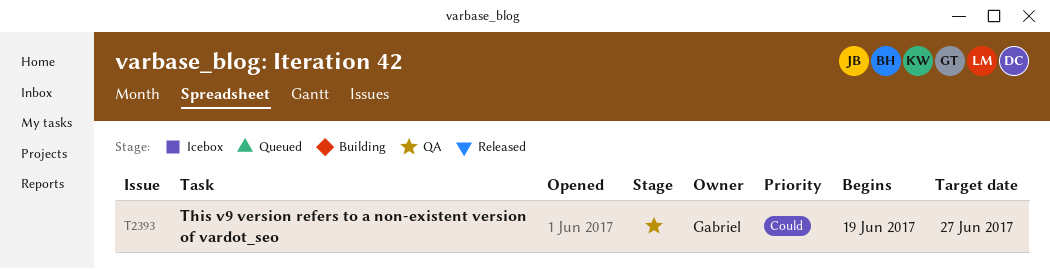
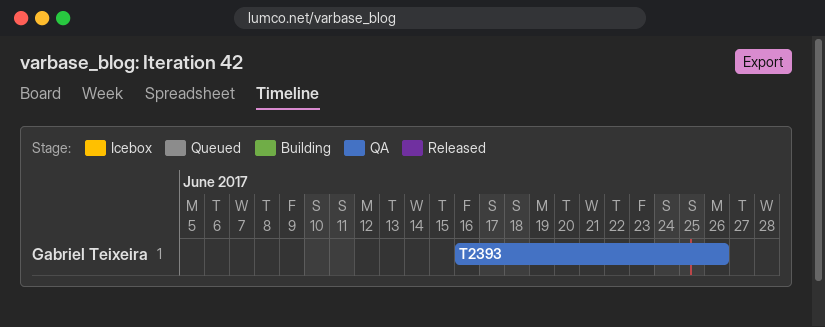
T2393, start: Jun 19 -> Jun 16
T2393, due: Jun 27 -> Jun 26

